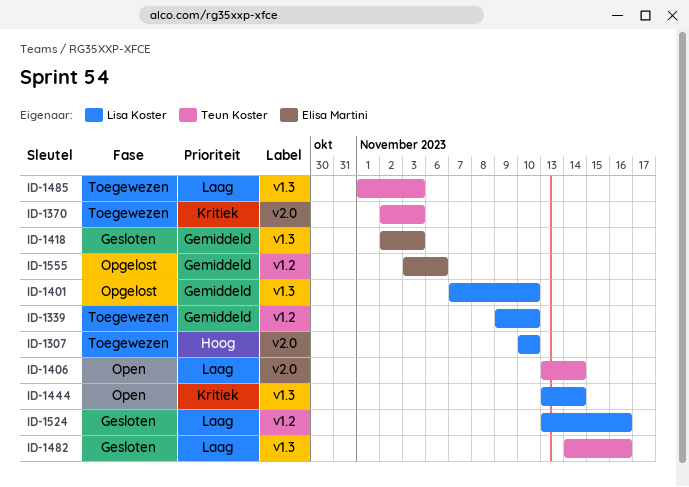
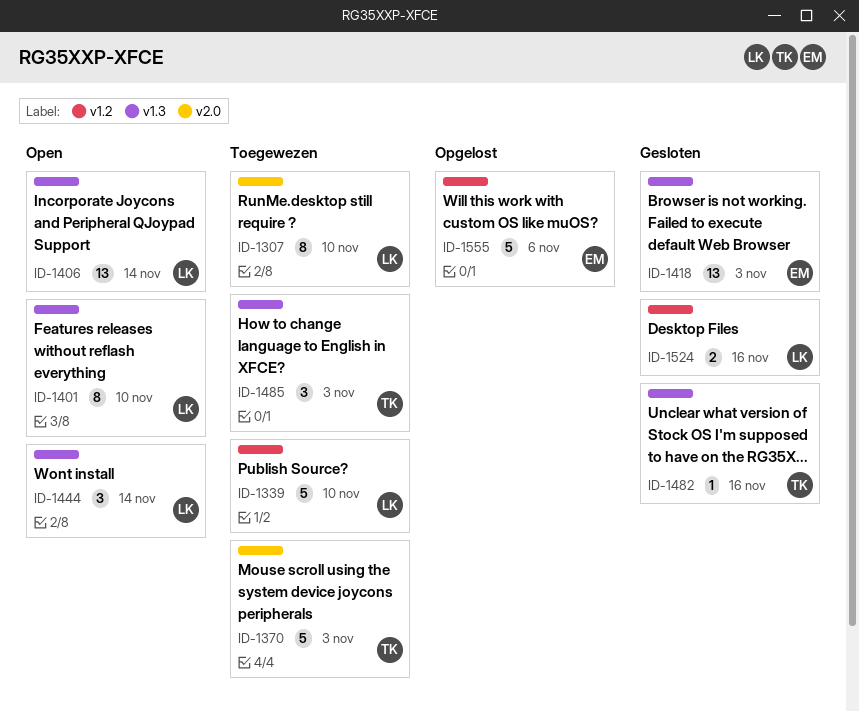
ID-1401, status: Opgelost -> Open
ID-1406, owner: Teun Koster -> Lisa Koster
ID-1406, label: v2.0 -> v1.3

